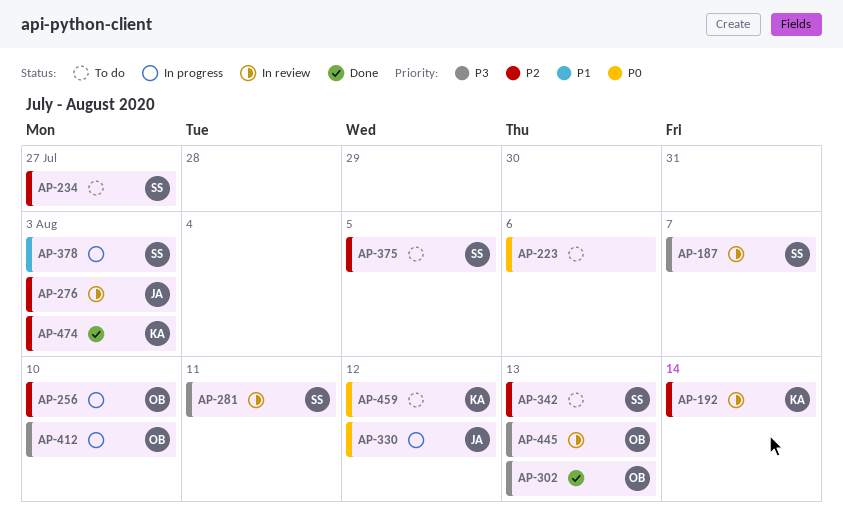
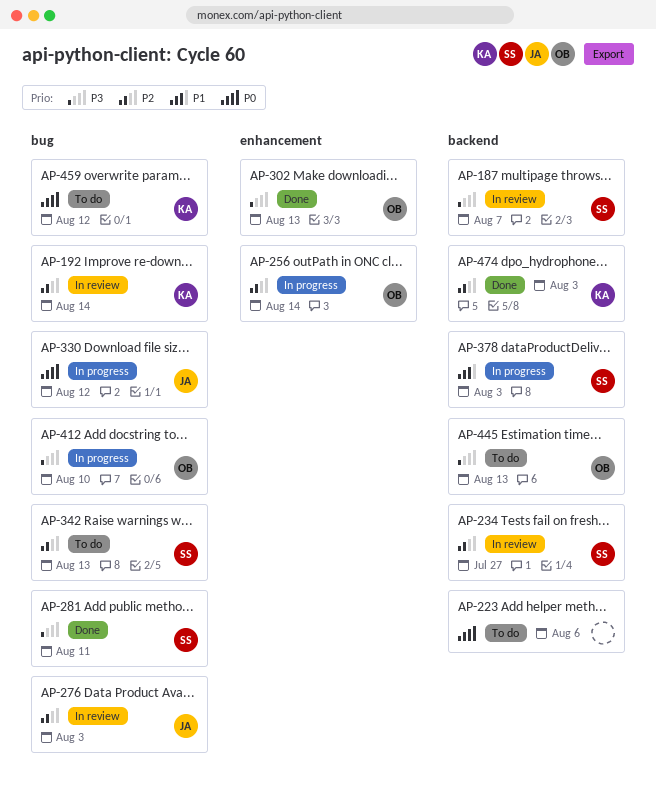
AP-234, status: To do -> In review
AP-256, due: Aug 10 -> Aug 14
AP-281, status: In review -> Done
AP-375: present -> none
AP-445, status: In review -> To do

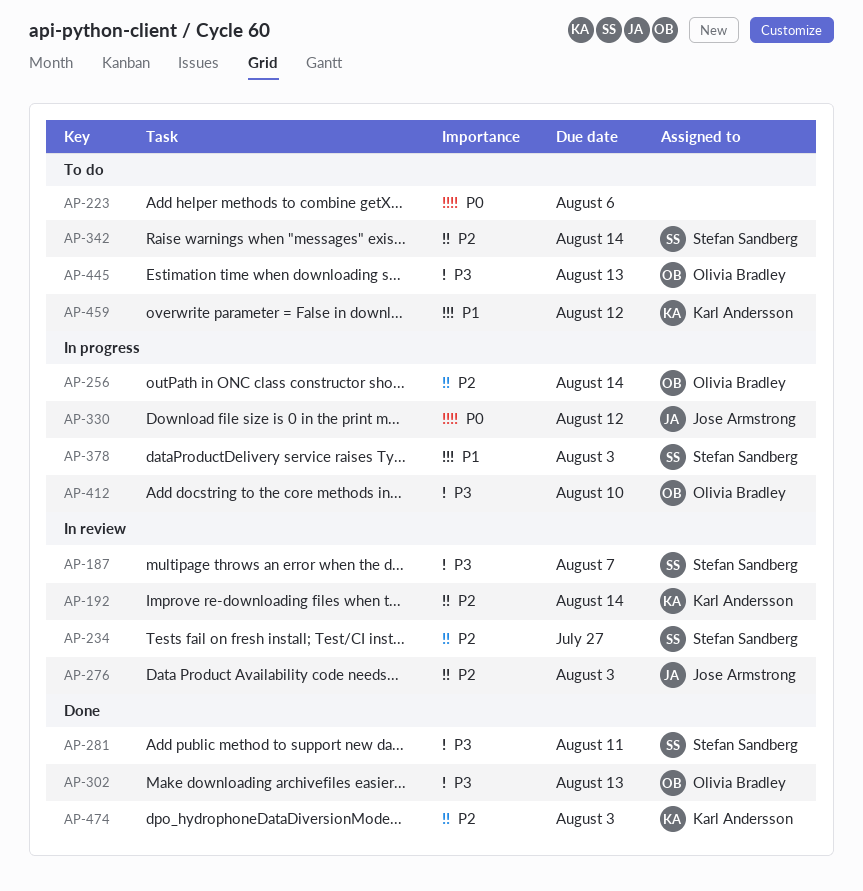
AP-342, due: Aug 13 -> Aug 14
AP-459, priority: P0 -> P1

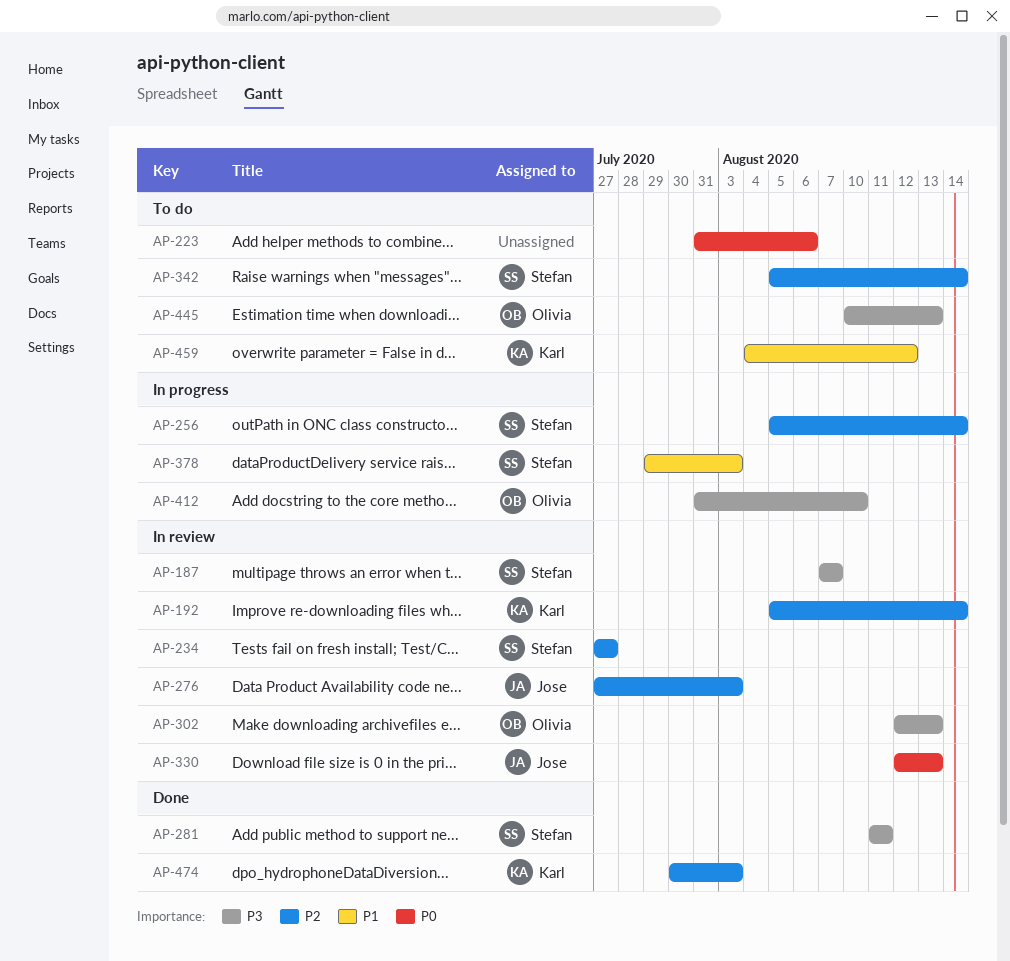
AP-256, owner: Olivia Bradley -> Stefan Sandberg
AP-302, status: Done -> In review
AP-330, status: In progress -> In review
AP-330, due: Aug 12 -> Aug 13

